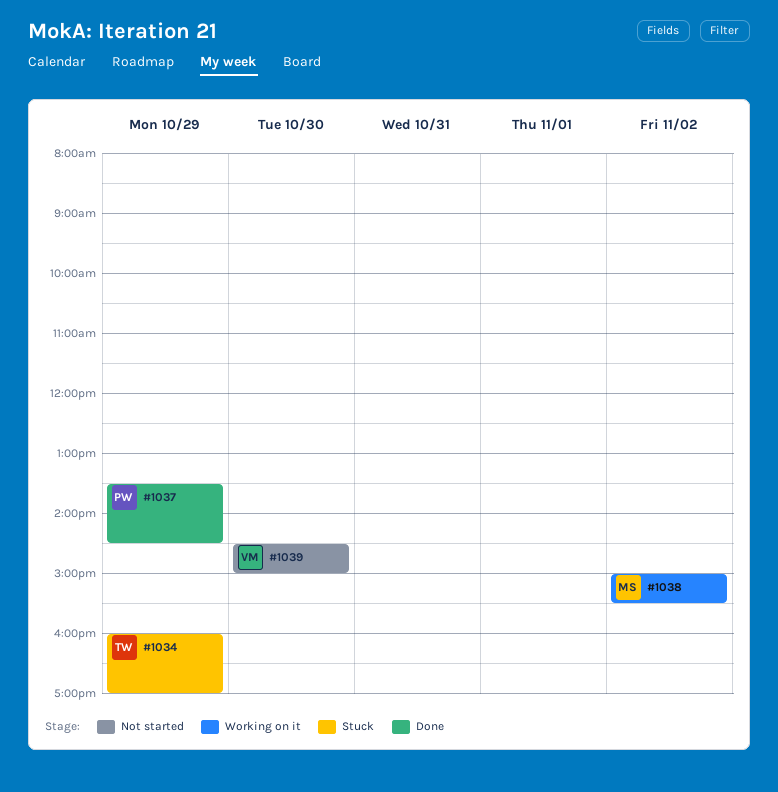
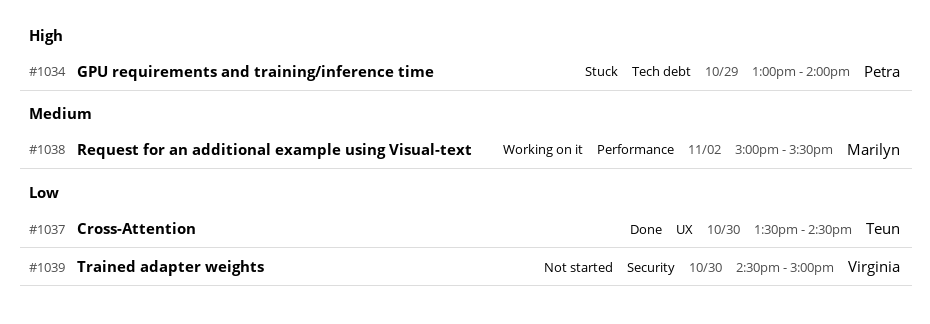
#1034, owner: Teun -> Petra
#1034, begins: 16:00 -> 13:00
#1034, ends: 17:00 -> 14:00
#1037, owner: Petra -> Teun
#1037, day: Oct 29 -> Oct 30

